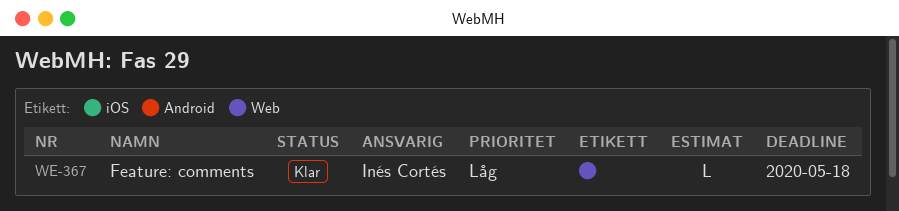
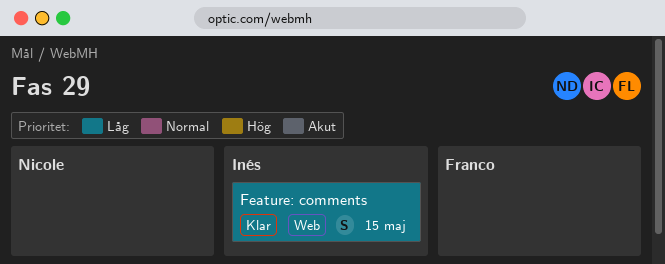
Feature: comments, estimate: L -> S
Feature: comments, due: May 18 -> May 15

